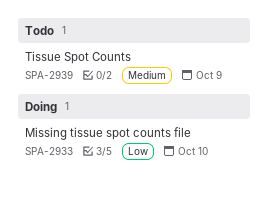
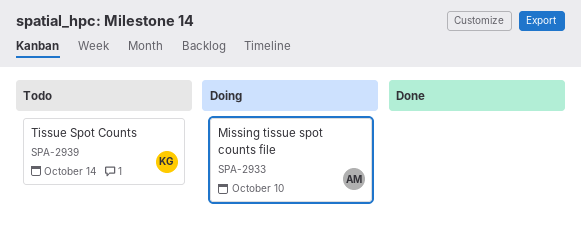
SPA-2939, due: Oct 9 -> Oct 14

